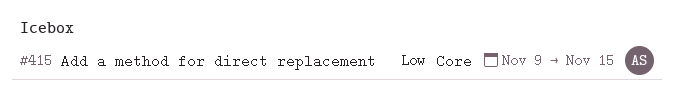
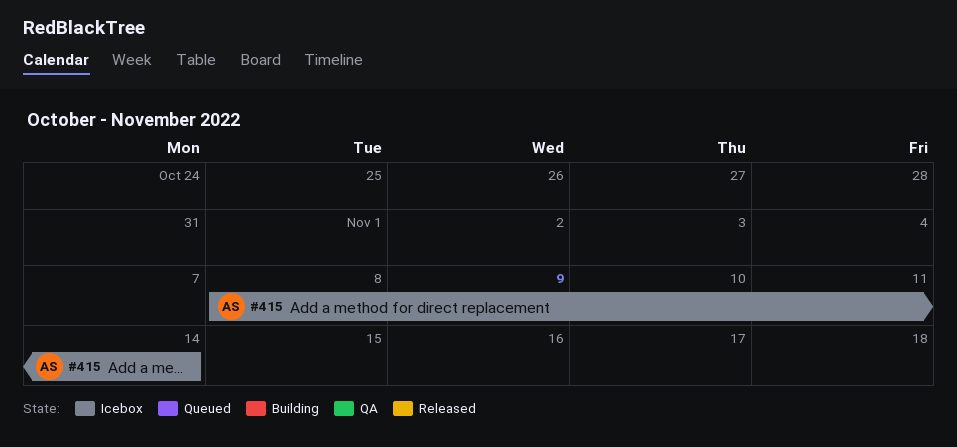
#415, start: Nov 9 -> Nov 8
#415, due: Nov 15 -> Nov 14

